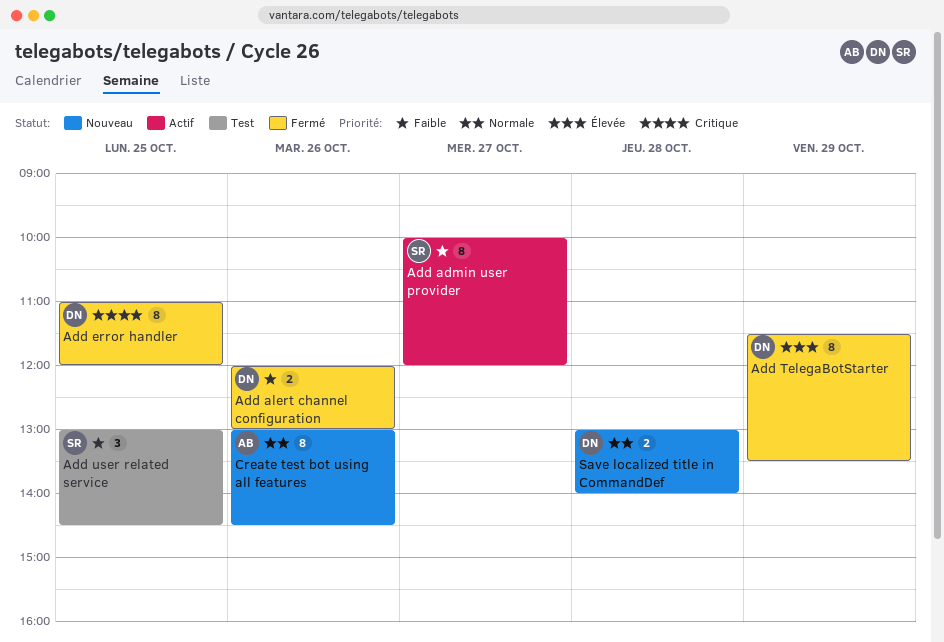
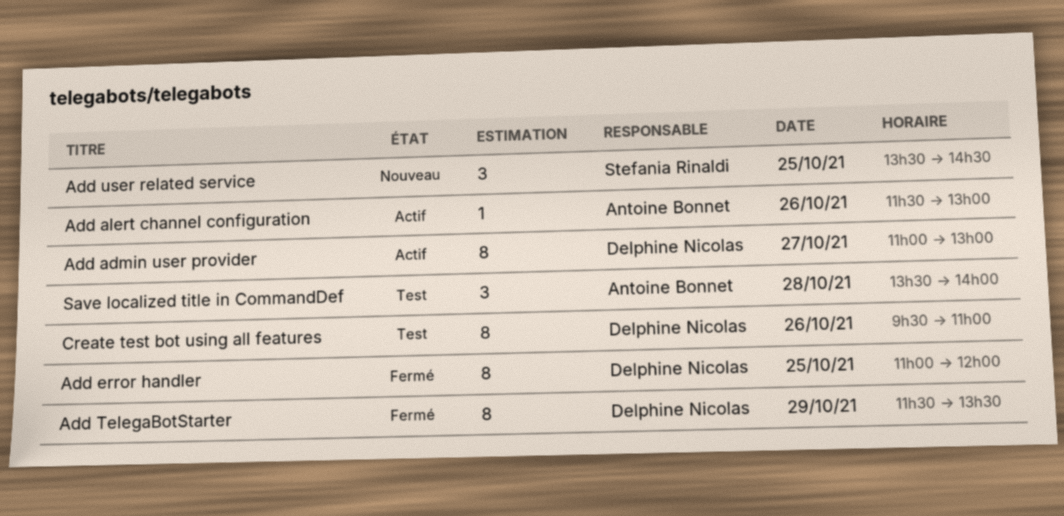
Add admin user provider, owner: Stefania Rinaldi -> Delphine Nicolas
Add admin user provider, begins: 10:00 -> 11:00
Add admin user provider, ends: 12:00 -> 13:00
Add alert channel configuration, status: Fermé -> Actif
Add alert channel configuration, owner: Delphine Nicolas -> Antoine Bonnet
Add alert channel configuration, estimate: 2 -> 1
Add alert channel configuration, begins: 12:00 -> 11:30
Add user related service, status: Test -> Nouveau
Add user related service, begins: 13:00 -> 13:30
Create test bot using all features, status: Nouveau -> Test
Create test bot using all features, owner: Antoine Bonnet -> Delphine Nicolas
Create test bot using all features, begins: 13:00 -> 09:30
Create test bot using all features, ends: 14:30 -> 11:00
Save localized title in CommandDef, status: Nouveau -> Test
Save localized title in CommandDef, owner: Delphine Nicolas -> Antoine Bonnet
Save localized title in CommandDef, estimate: 2 -> 3
Save localized title in CommandDef, begins: 13:00 -> 13:30

